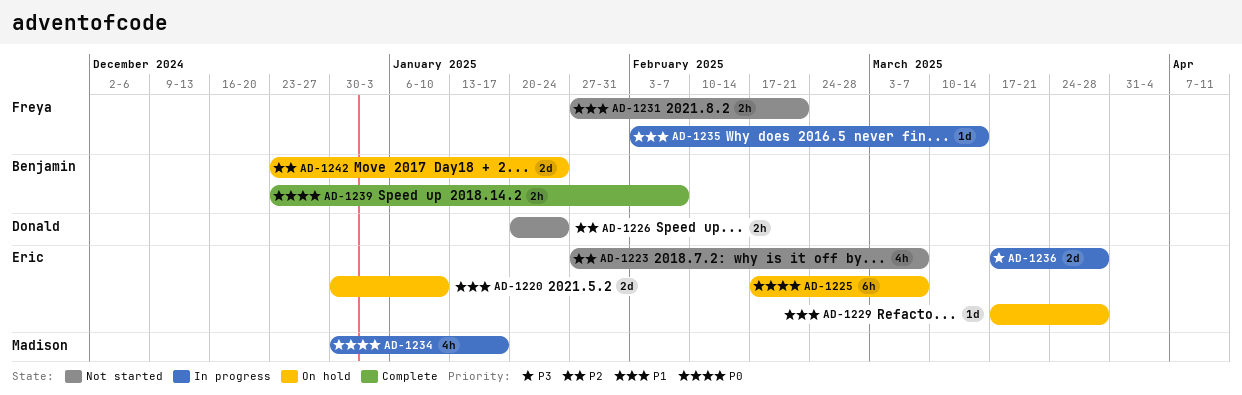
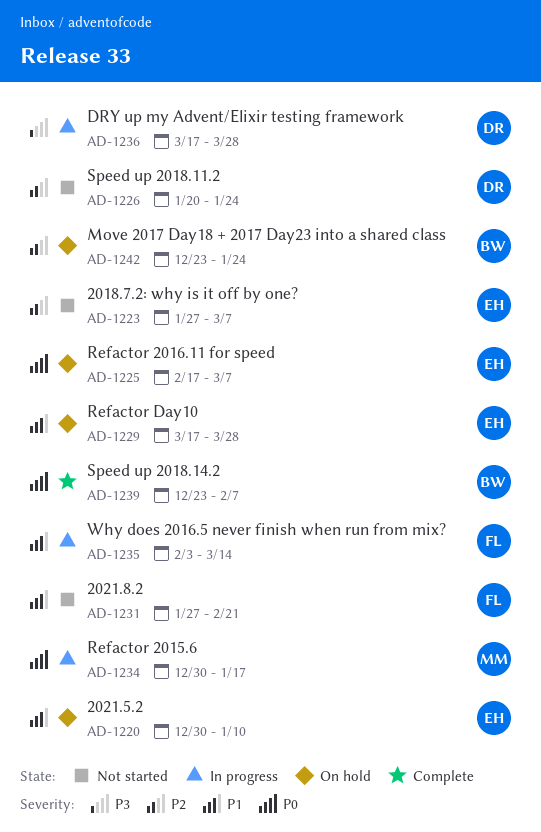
AD-1236, owner: Eric -> Donald

